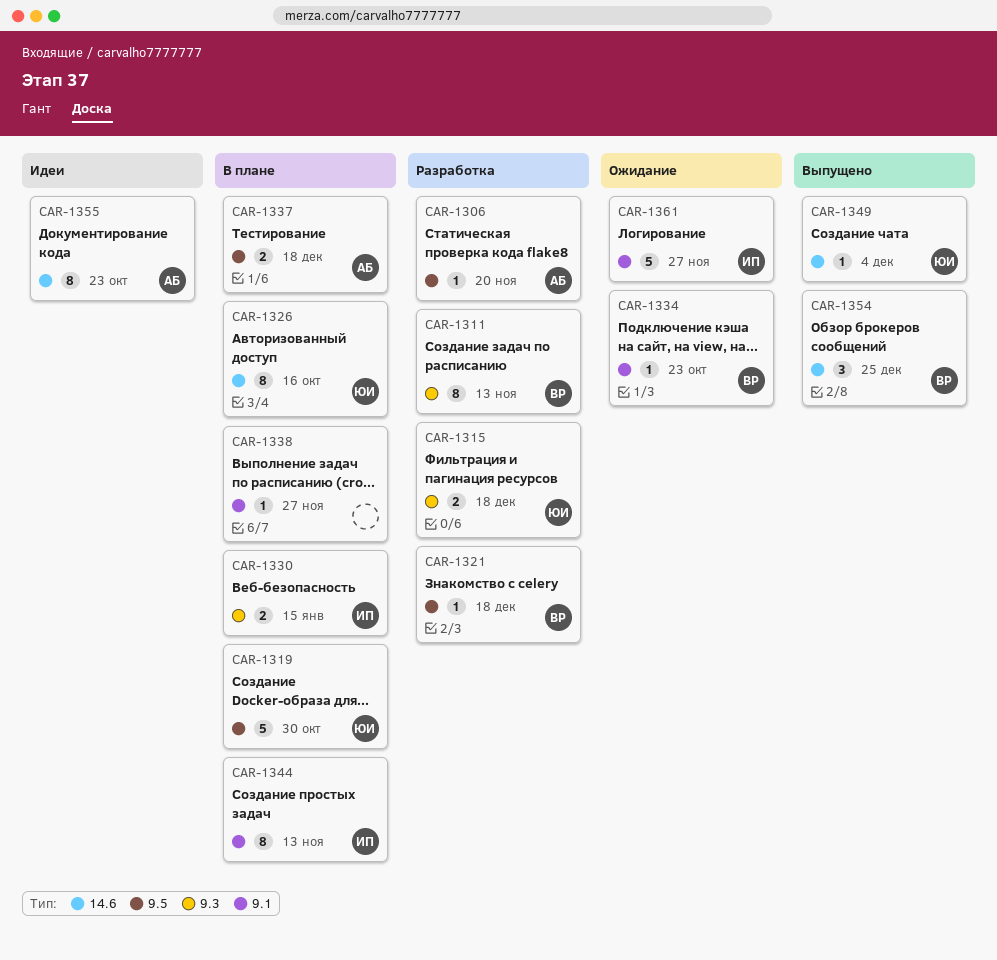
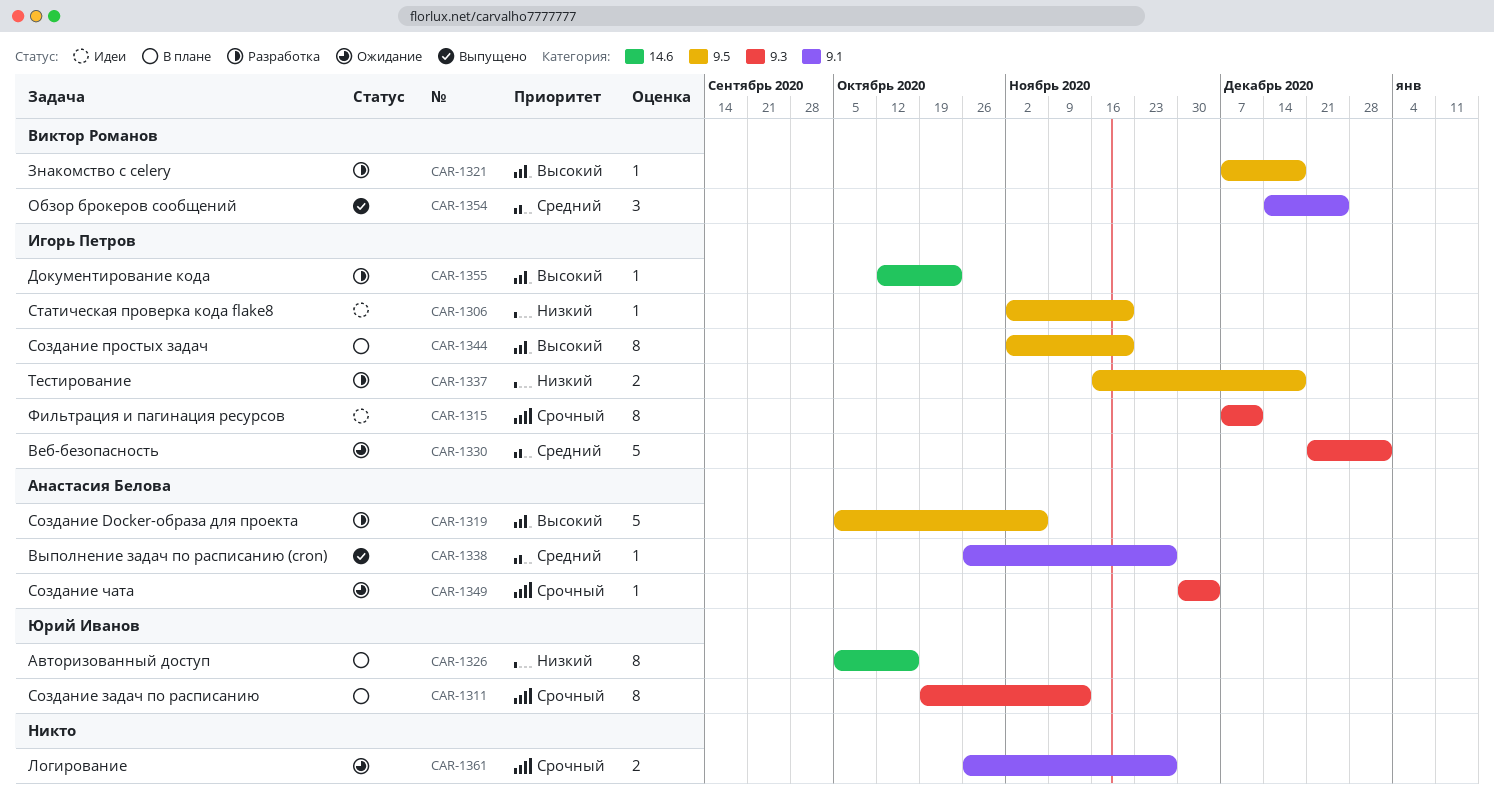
CAR-1306, status: Разработка -> Идеи
CAR-1306, owner: Анастасия Белова -> Игорь Петров
CAR-1311, status: Разработка -> В плане
CAR-1311, owner: Виктор Романов -> Юрий Иванов
CAR-1315, status: Разработка -> Идеи
CAR-1315, owner: Юрий Иванов -> Игорь Петров
CAR-1315, estimate: 2 -> 8
CAR-1315, due: Dec 18 -> Dec 11
CAR-1319, status: В плане -> Разработка
CAR-1319, owner: Юрий Иванов -> Анастасия Белова
CAR-1319, due: Oct 30 -> Nov 6
CAR-1330, status: В плане -> Ожидание
CAR-1330, estimate: 2 -> 5
CAR-1330, due: Jan 15 -> Jan 1
CAR-1334: present -> none
CAR-1337, status: В плане -> Разработка
CAR-1337, owner: Анастасия Белова -> Игорь Петров
CAR-1338, status: В плане -> Выпущено
CAR-1338, owner: none -> Анастасия Белова
CAR-1344, label: 9.1 -> 9.5
CAR-1344, due: Nov 13 -> Nov 20
CAR-1349, status: Выпущено -> Ожидание
CAR-1349, owner: Юрий Иванов -> Анастасия Белова
CAR-1349, label: 14.6 -> 9.3
CAR-1354, label: 14.6 -> 9.1
CAR-1355, status: Идеи -> Разработка
CAR-1355, owner: Анастасия Белова -> Игорь Петров
CAR-1355, estimate: 8 -> 1
CAR-1361, owner: Игорь Петров -> none
CAR-1361, estimate: 5 -> 2

